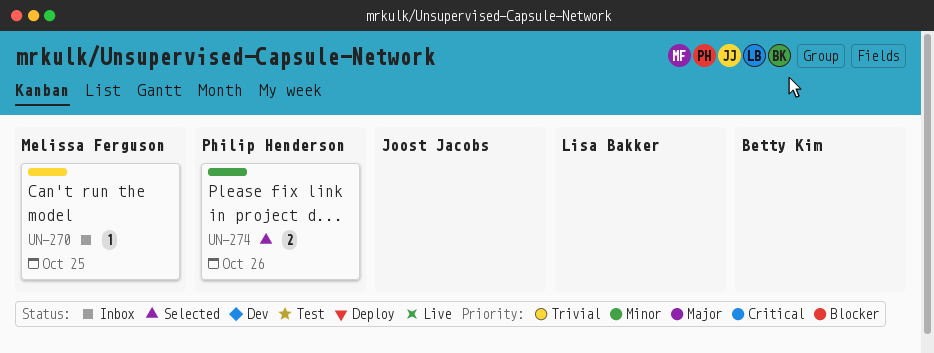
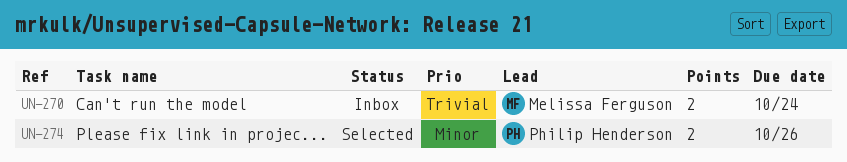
UN-270, estimate: 1 -> 2
UN-270, due: Oct 25 -> Oct 24

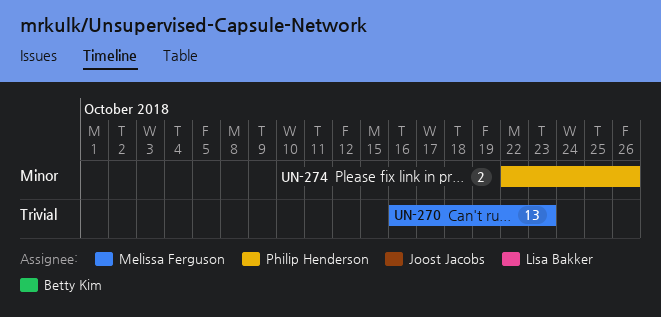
UN-270, estimate: 2 -> 13
UN-270, due: Oct 24 -> Oct 23

